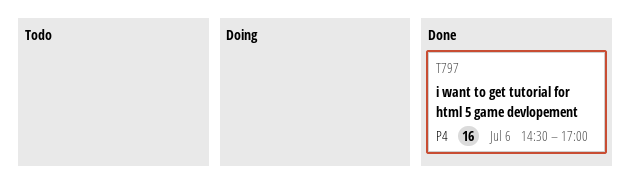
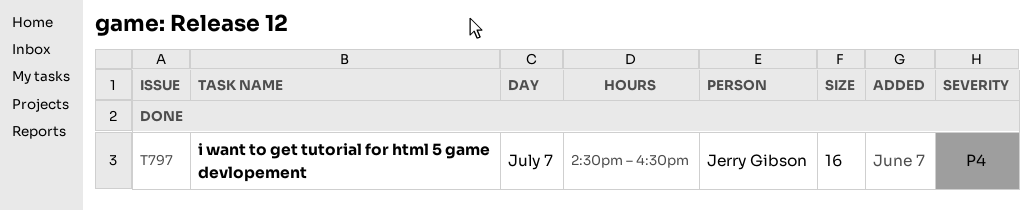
T797, day: Jul 6 -> Jul 7
T797, ends: 17:00 -> 16:30

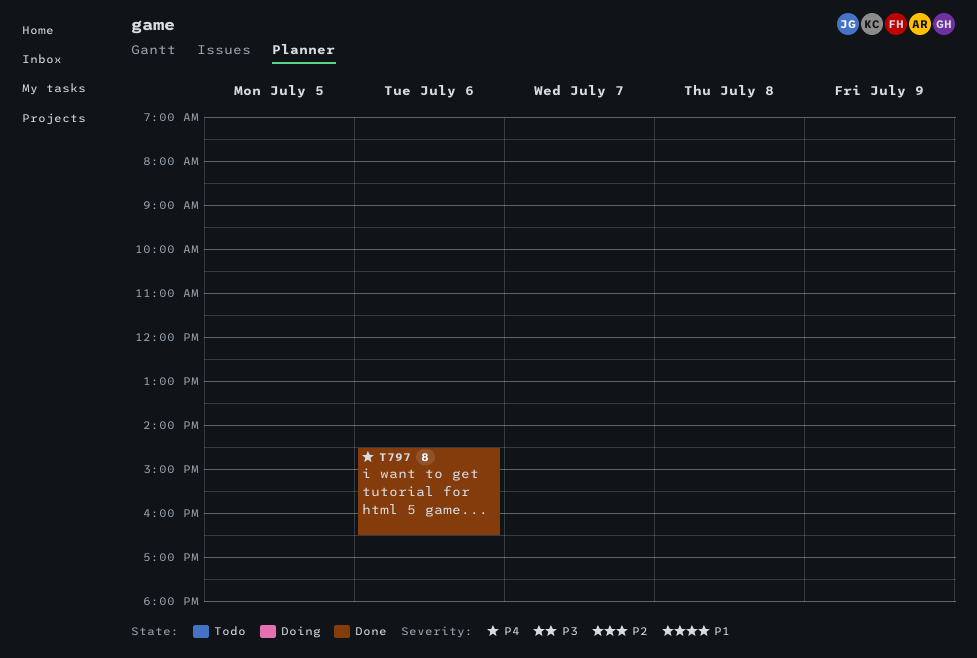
T797, estimate: 16 -> 8
T797, day: Jul 7 -> Jul 6

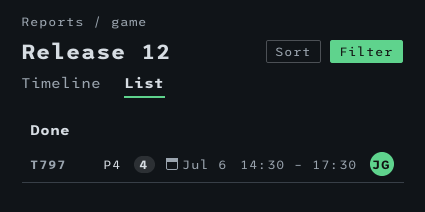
T797, estimate: 8 -> 4
T797, ends: 16:30 -> 17:30

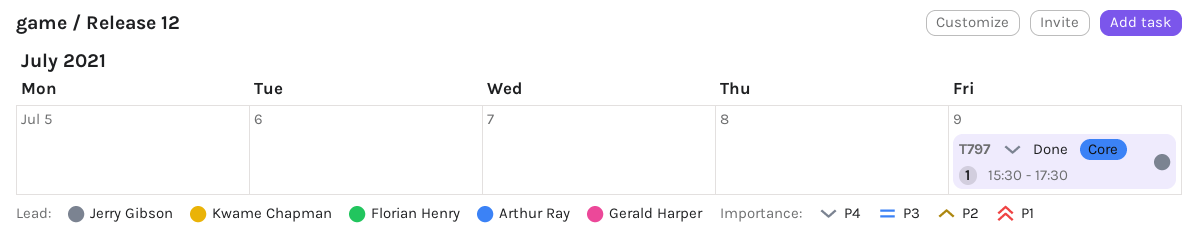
T797, estimate: 4 -> 1
T797, day: Jul 6 -> Jul 9
T797, begins: 14:30 -> 15:30

